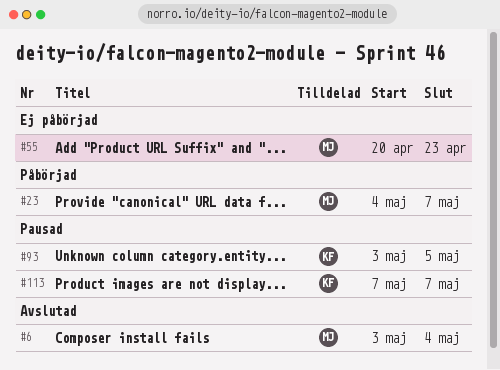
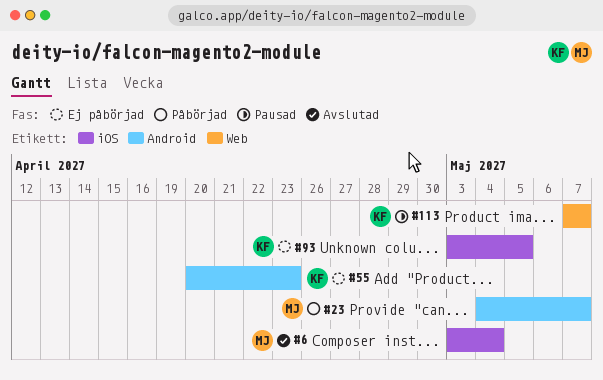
#55, owner: MJ -> KF
#93, status: Pausad -> Ej påbörjad

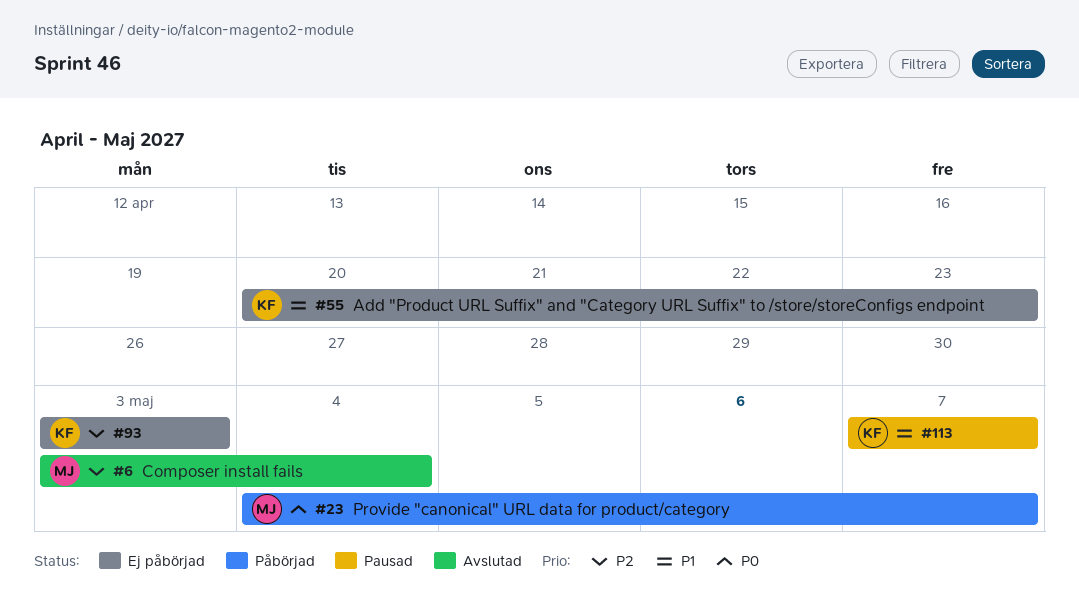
#93, due: May 5 -> May 3

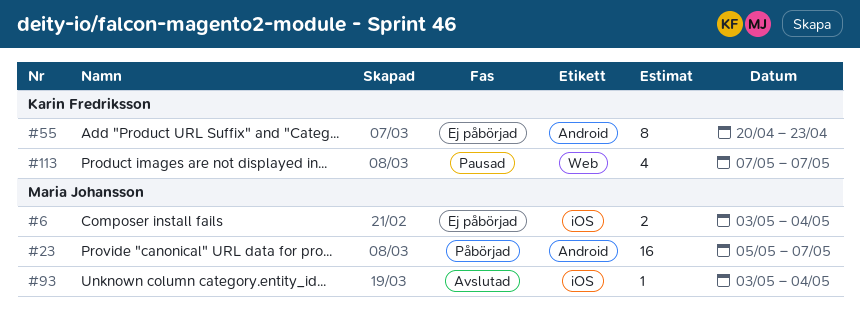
#6, status: Avslutad -> Ej påbörjad
#23, start: May 4 -> May 5
#93, status: Ej påbörjad -> Avslutad
#93, owner: Karin Fredriksson -> Maria Johansson
#93, due: May 3 -> May 4

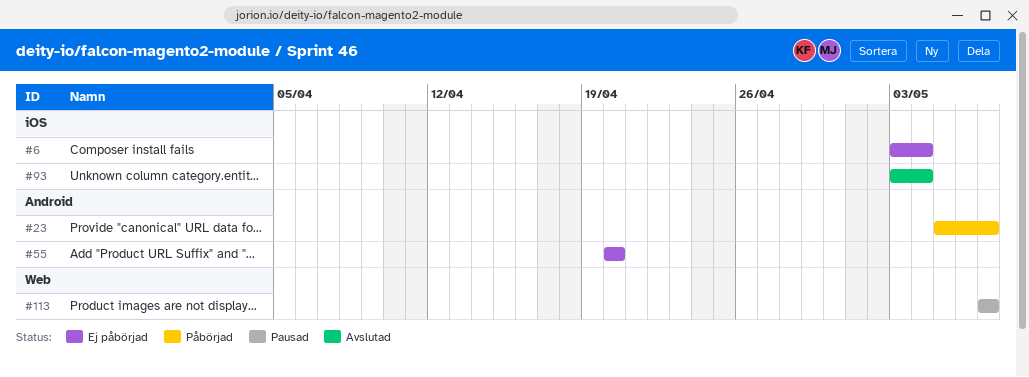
#55, due: Apr 23 -> Apr 20

